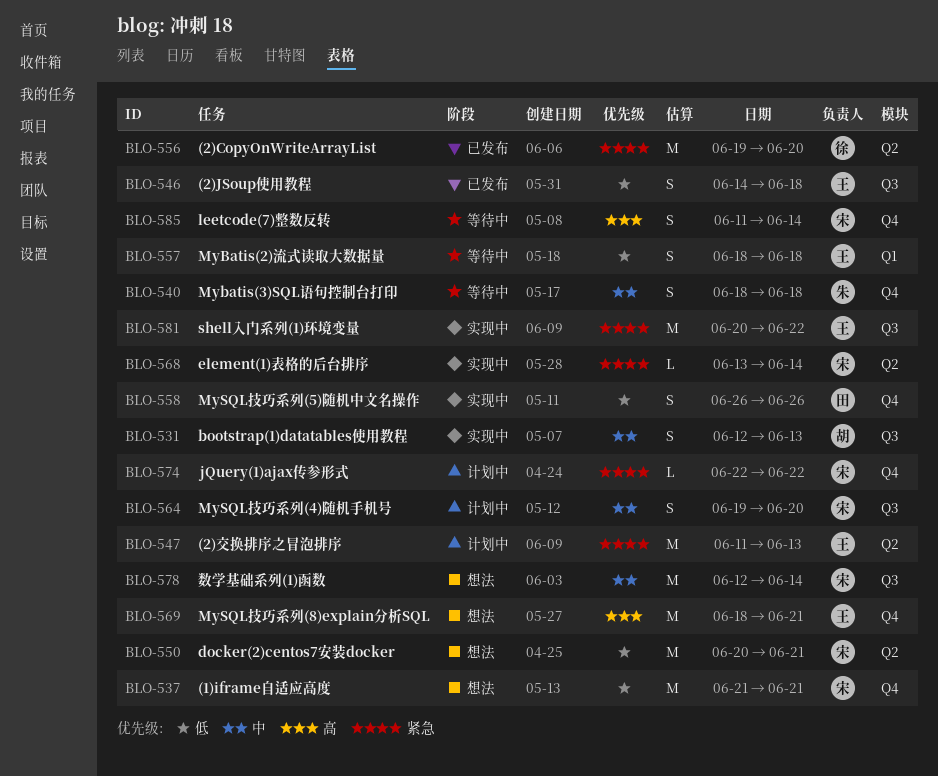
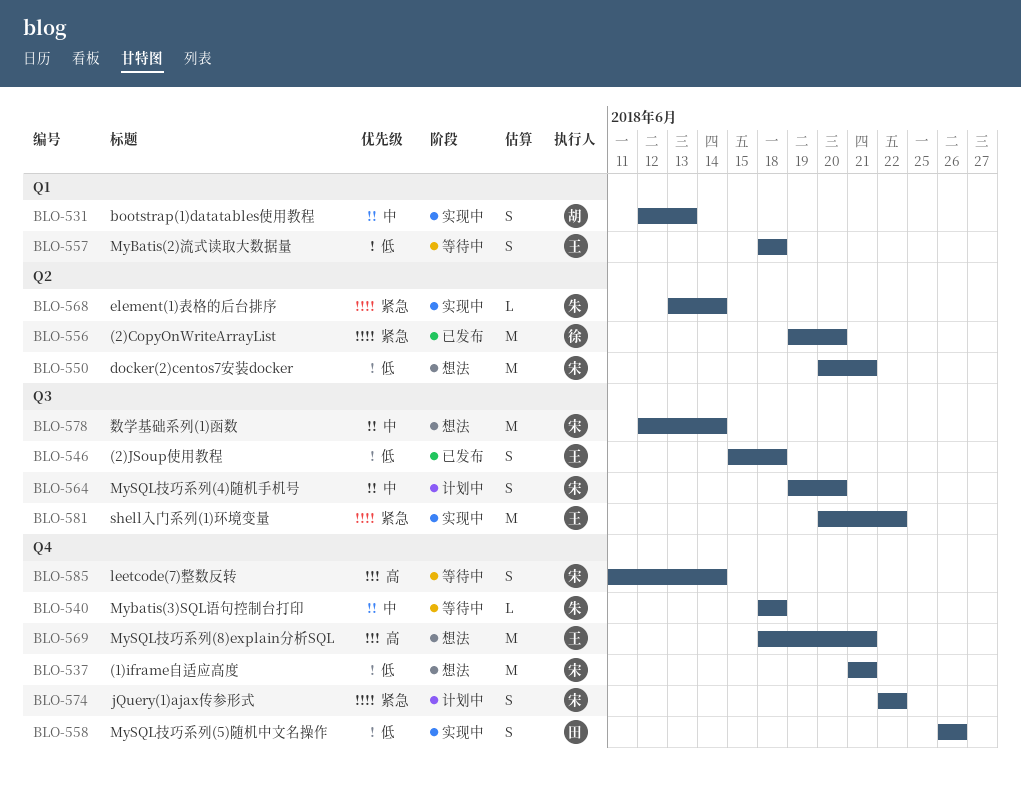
BLO-531, label: Q3 -> Q1
BLO-540, estimate: S -> L
BLO-546, start: Jun 14 -> Jun 15
BLO-547: present -> none
BLO-568, owner: 宋 -> 朱
BLO-574, estimate: L -> S

